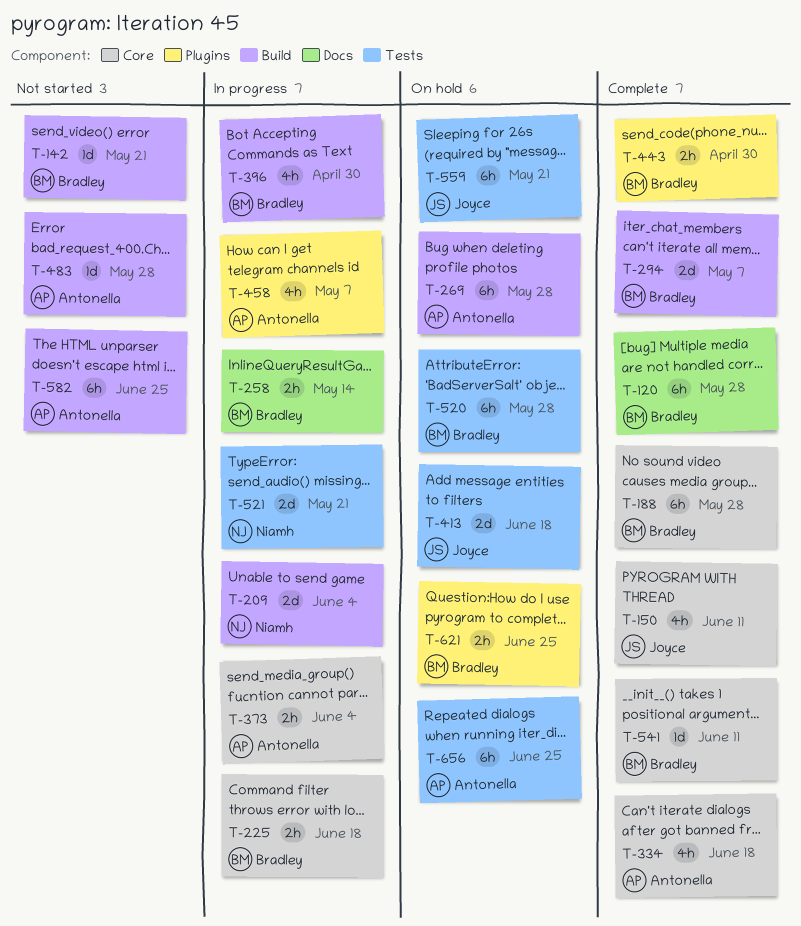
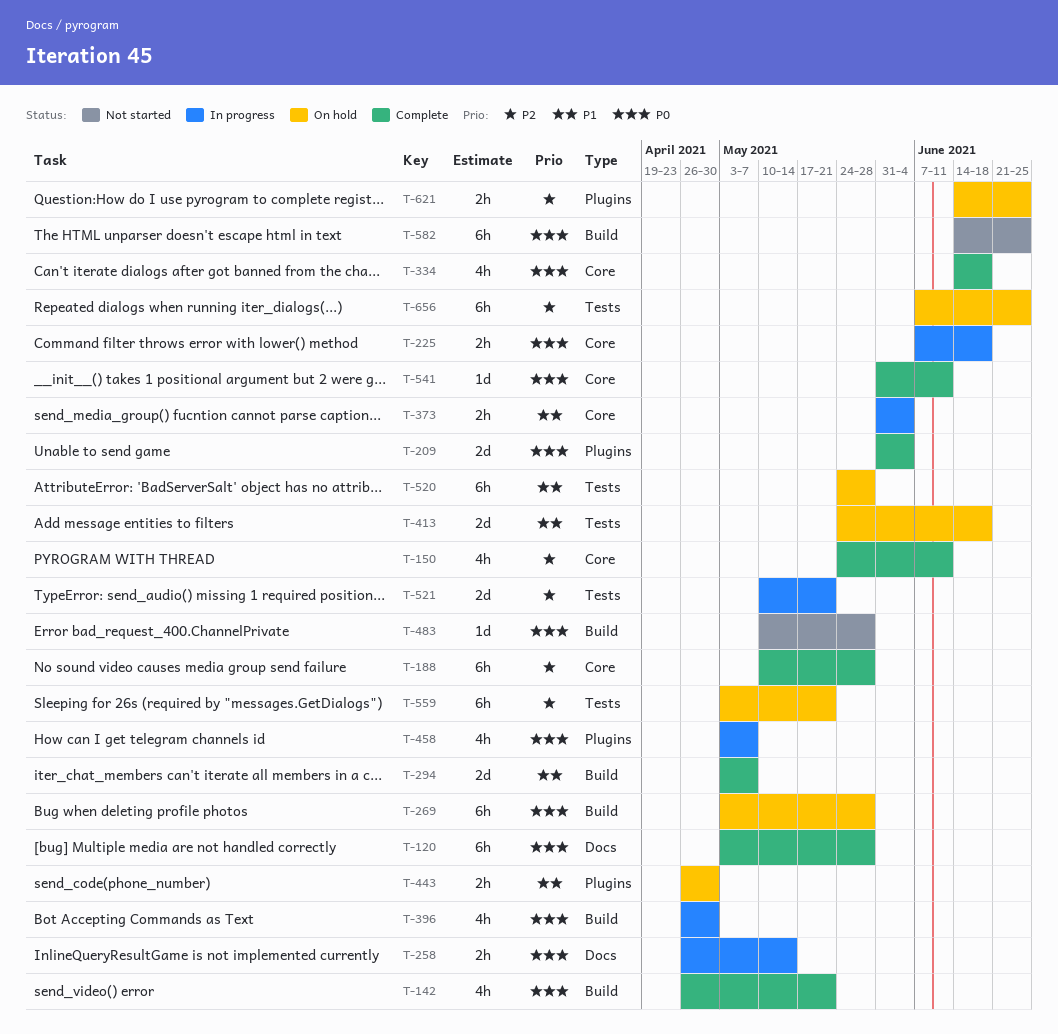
T-142, status: Not started -> Complete
T-142, estimate: 1d -> 4h
T-209, status: In progress -> Complete
T-209, label: Build -> Plugins
T-443, status: Complete -> On hold

